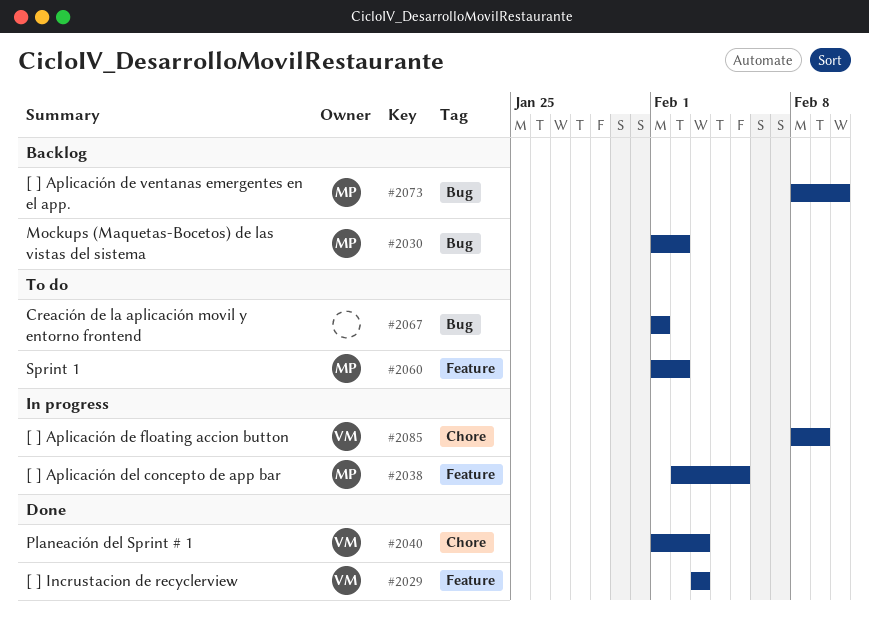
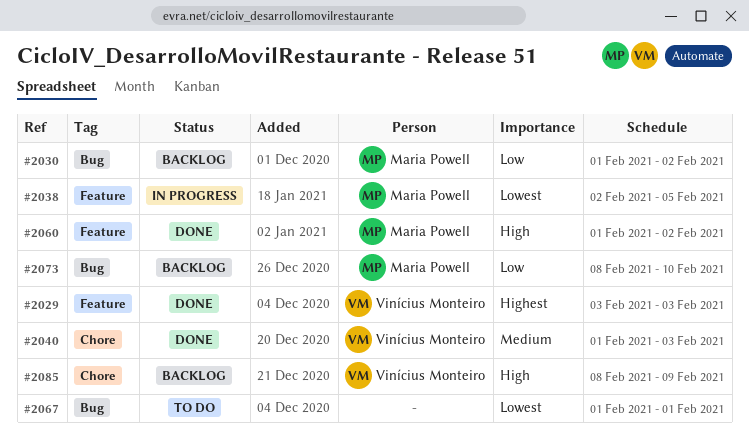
#2060, status: To do -> Done
#2085, status: In progress -> Backlog

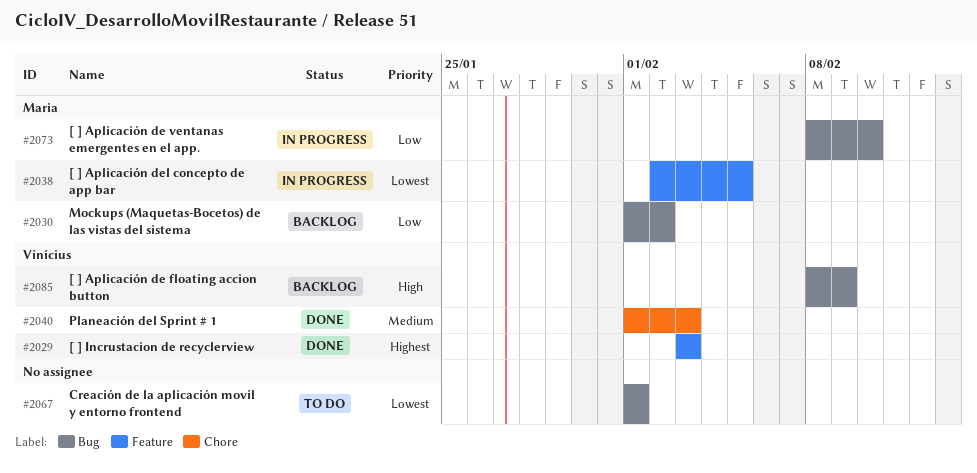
#2060: present -> none
#2073, status: Backlog -> In progress
#2085, label: Chore -> Bug

